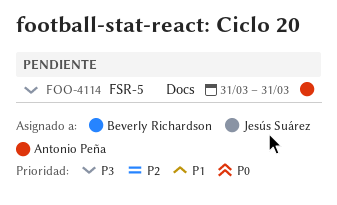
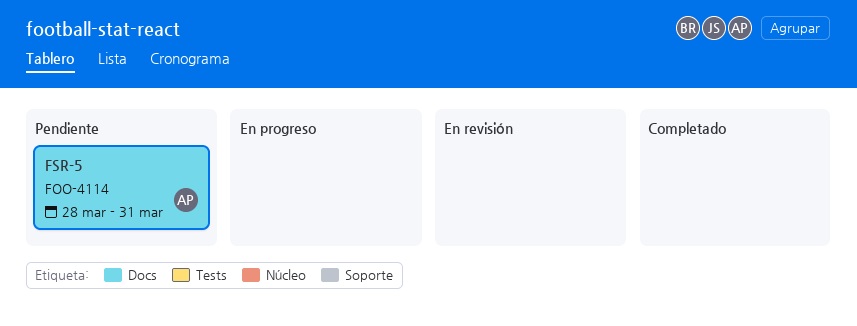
FOO-4114, start: Mar 31 -> Mar 28

